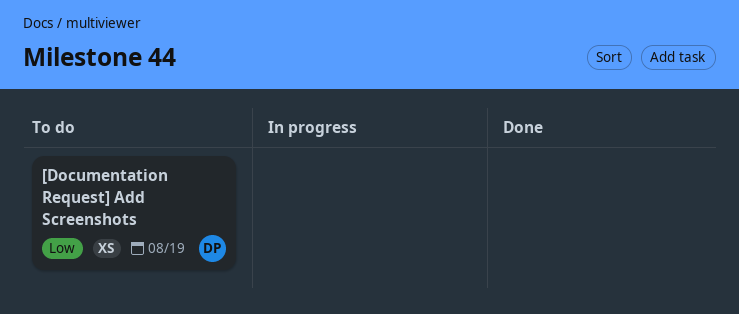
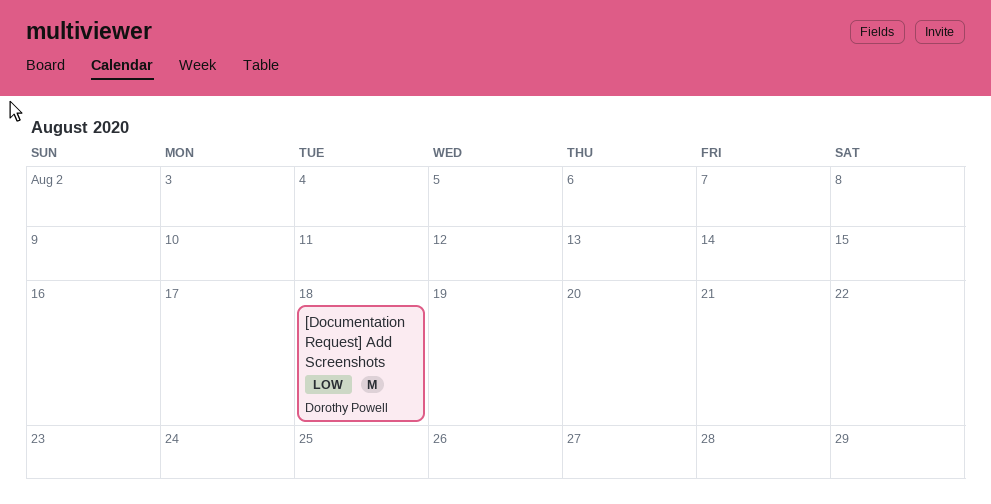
[Documentation Request] Add Screenshots, estimate: XS -> M
[Documentation Request] Add Screenshots, due: Aug 19 -> Aug 18

